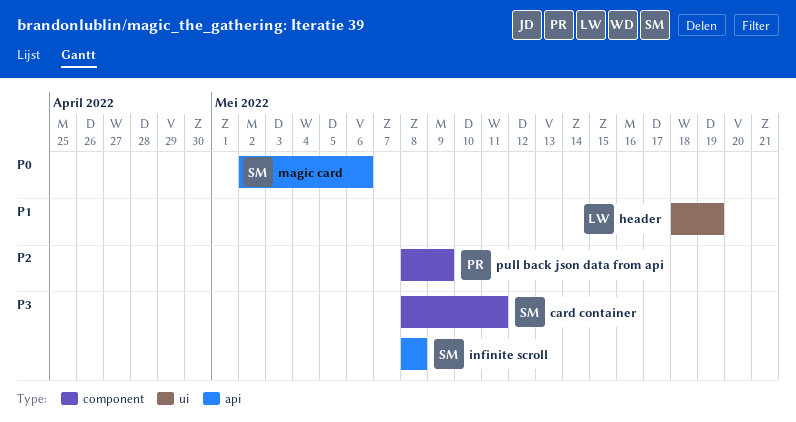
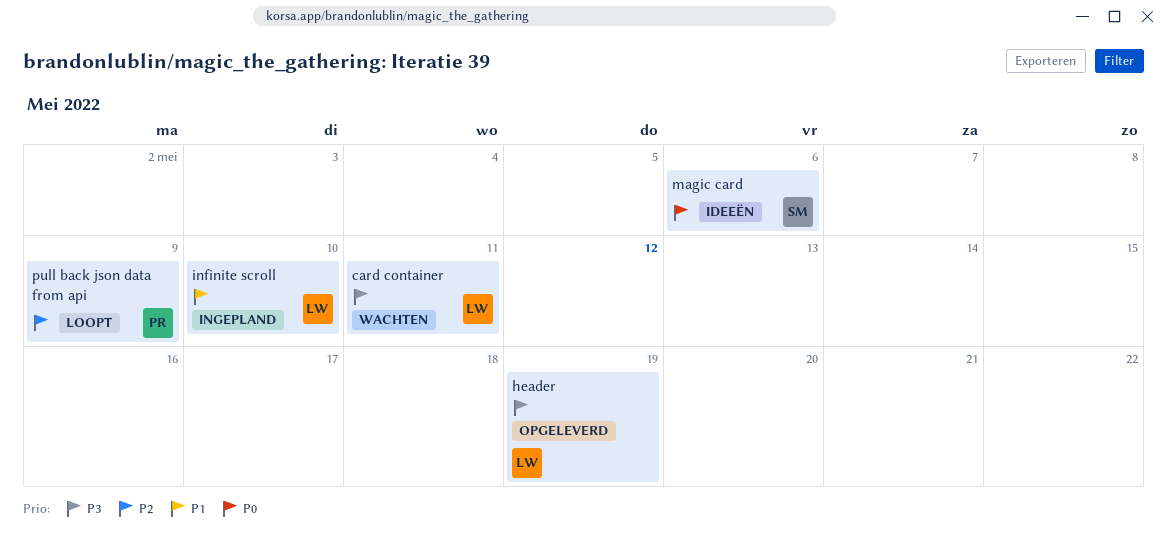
card container, owner: SM -> LW
header, priority: P1 -> P3
infinite scroll, owner: SM -> LW
infinite scroll, priority: P3 -> P1
infinite scroll, due: May 8 -> May 10

